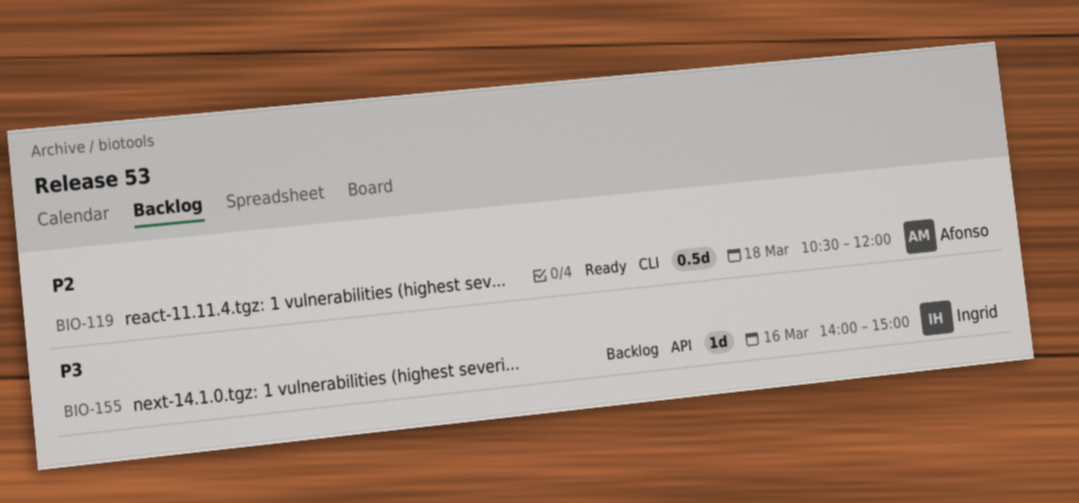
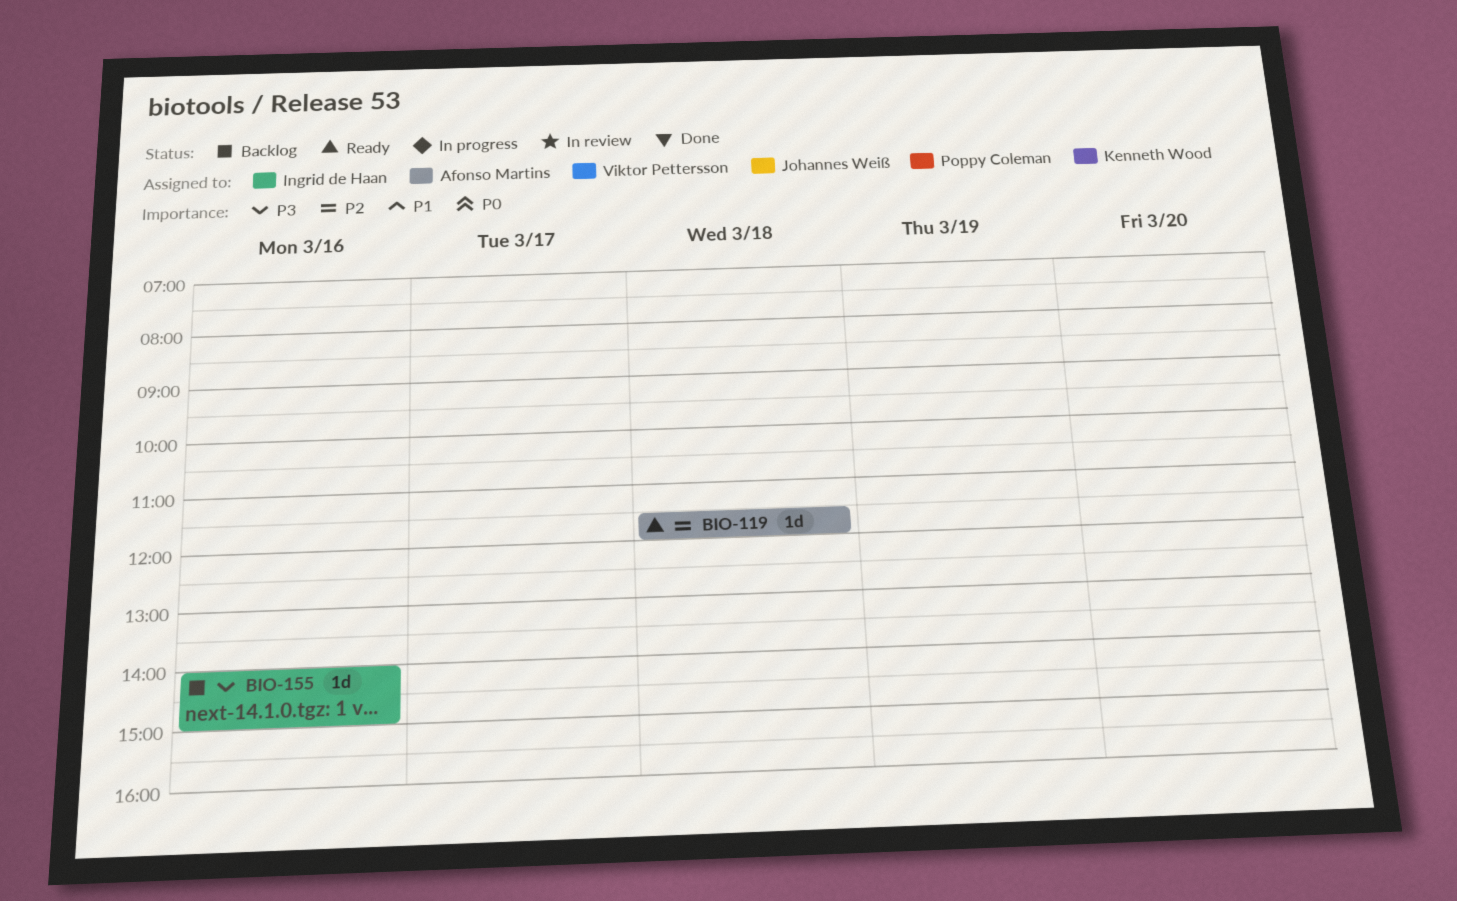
BIO-119, estimate: 0.5d -> 1d
BIO-119, begins: 10:30 -> 11:30

